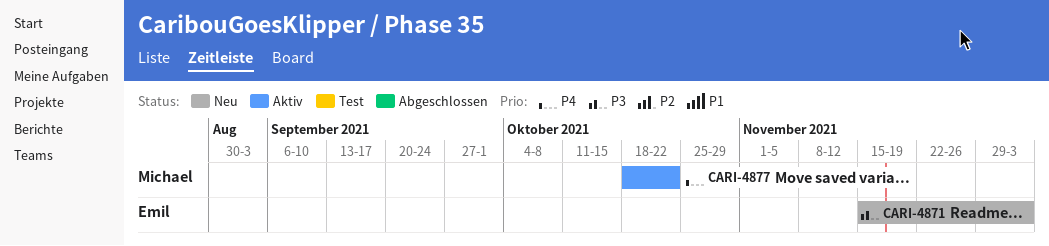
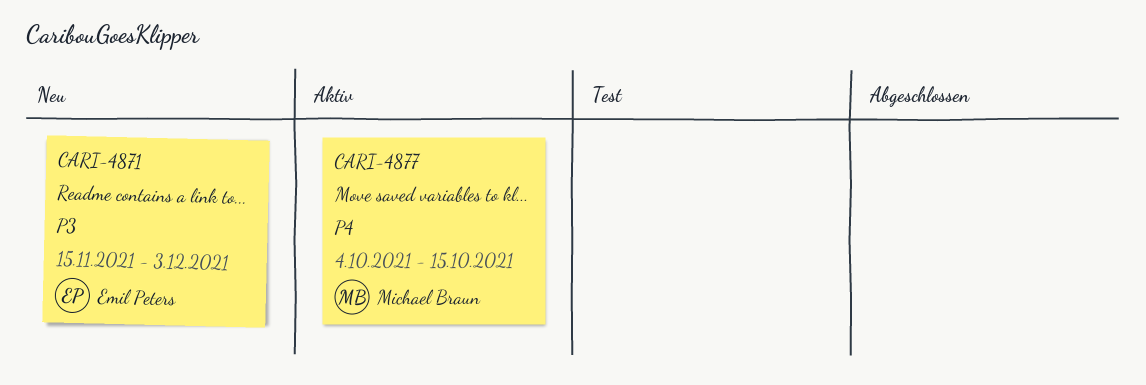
CARI-4877, start: Oct 18 -> Oct 4
CARI-4877, due: Oct 22 -> Oct 15

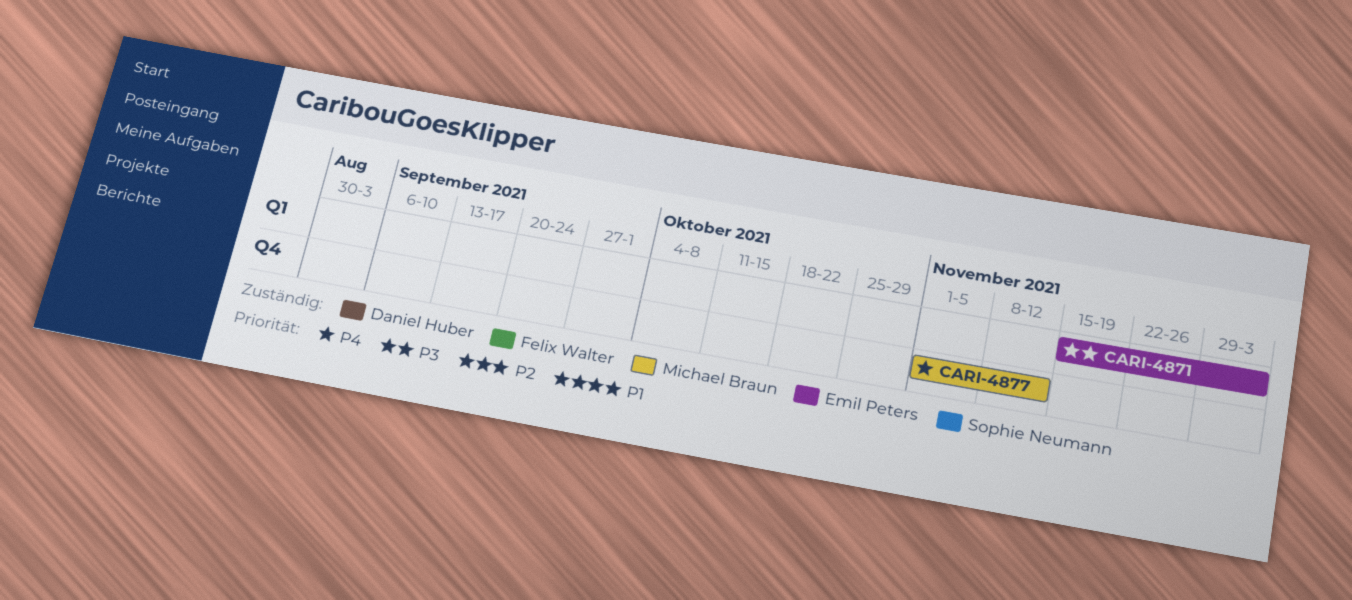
CARI-4877, start: Oct 4 -> Nov 1
CARI-4877, due: Oct 15 -> Nov 12

